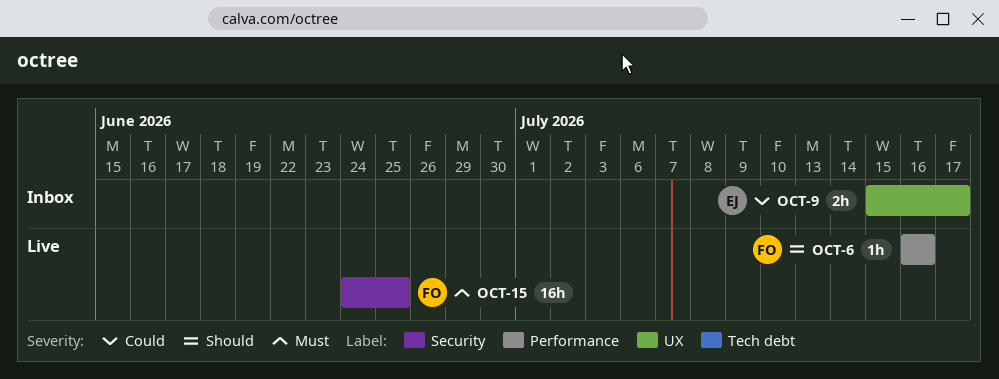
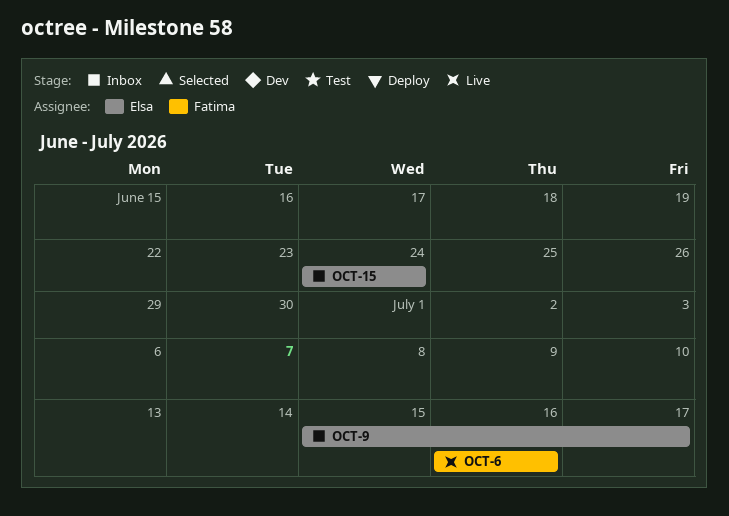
OCT-15, status: Live -> Inbox
OCT-15, owner: Fatima -> Elsa
OCT-15, due: Jun 25 -> Jun 24

